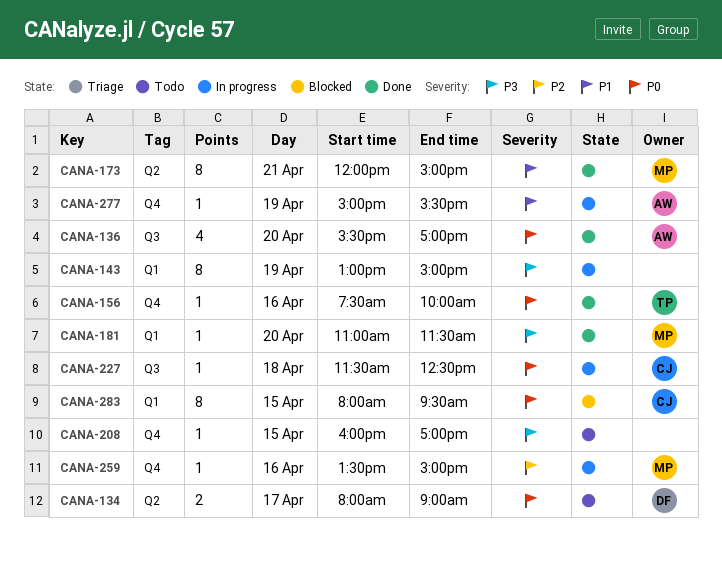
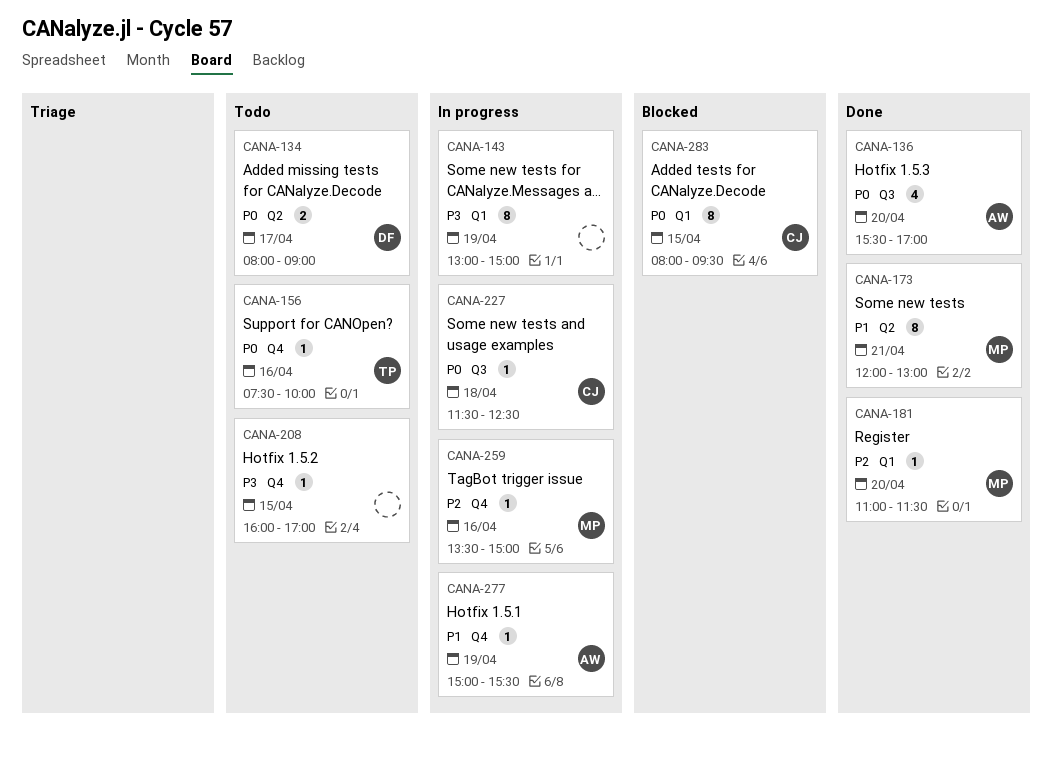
CANA-156, status: Done -> Todo
CANA-173, ends: 15:00 -> 13:00
CANA-181, priority: P3 -> P2

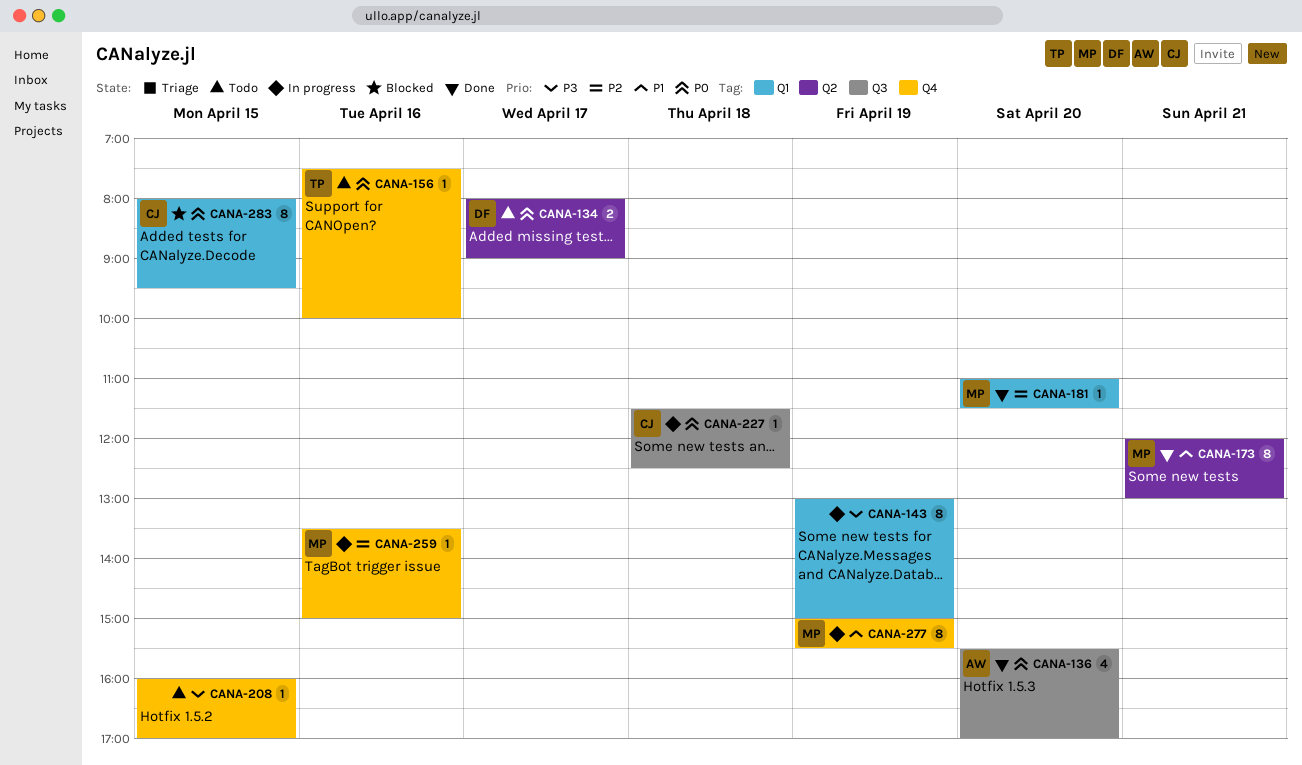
CANA-277, owner: AW -> MP
CANA-277, estimate: 1 -> 8

